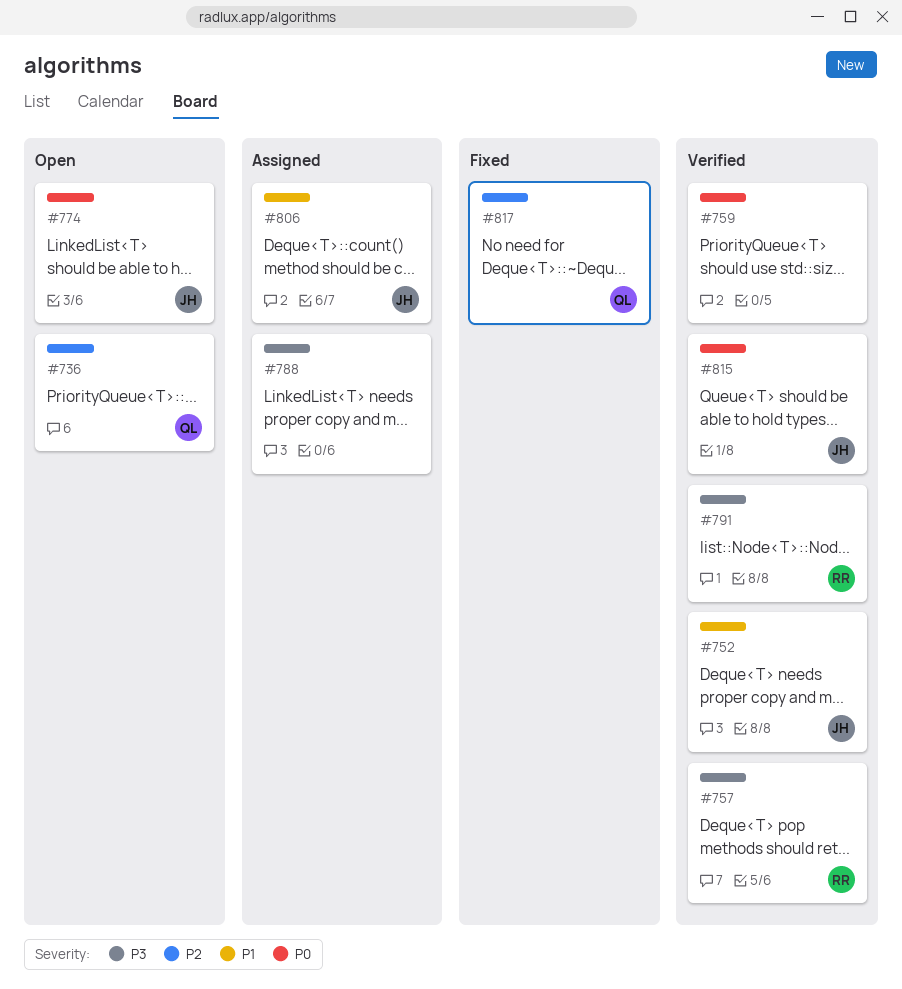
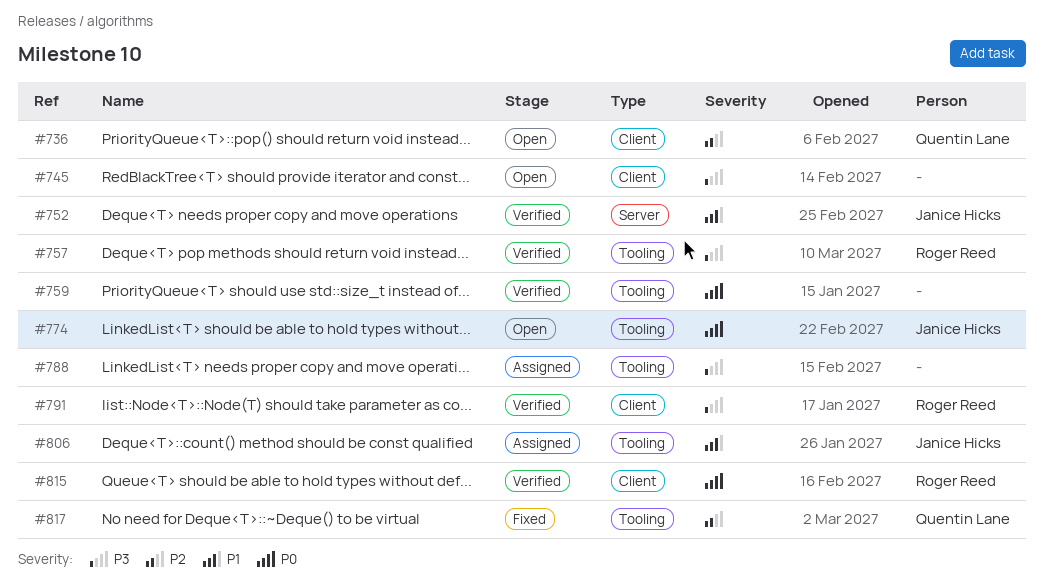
#745: none -> present
#815, owner: Janice Hicks -> Roger Reed

